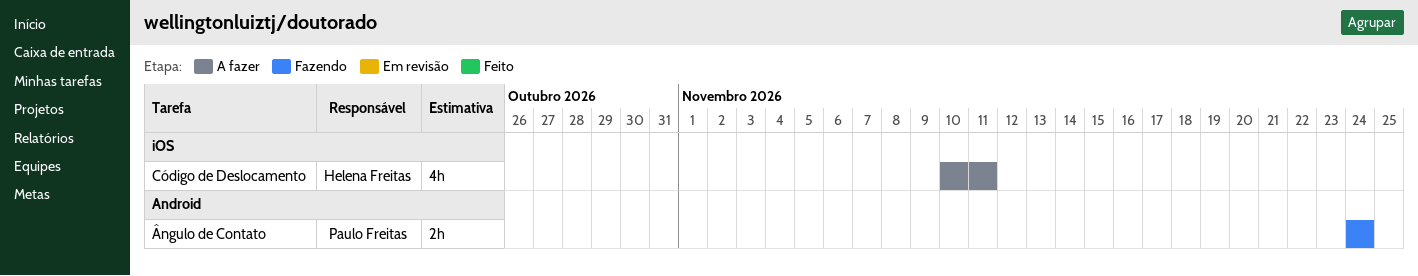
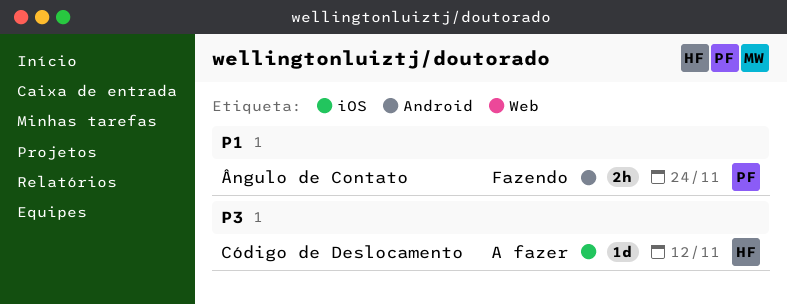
Código de Deslocamento, estimate: 4h -> 1d
Código de Deslocamento, due: Nov 11 -> Nov 12

